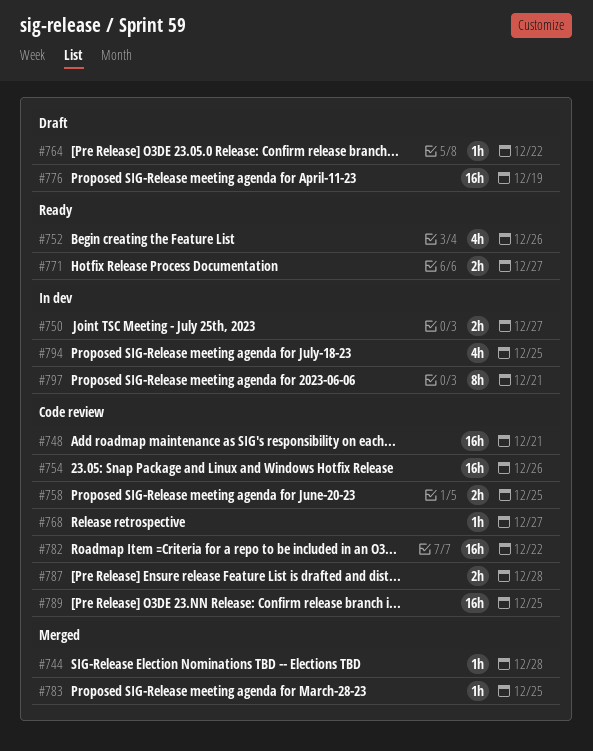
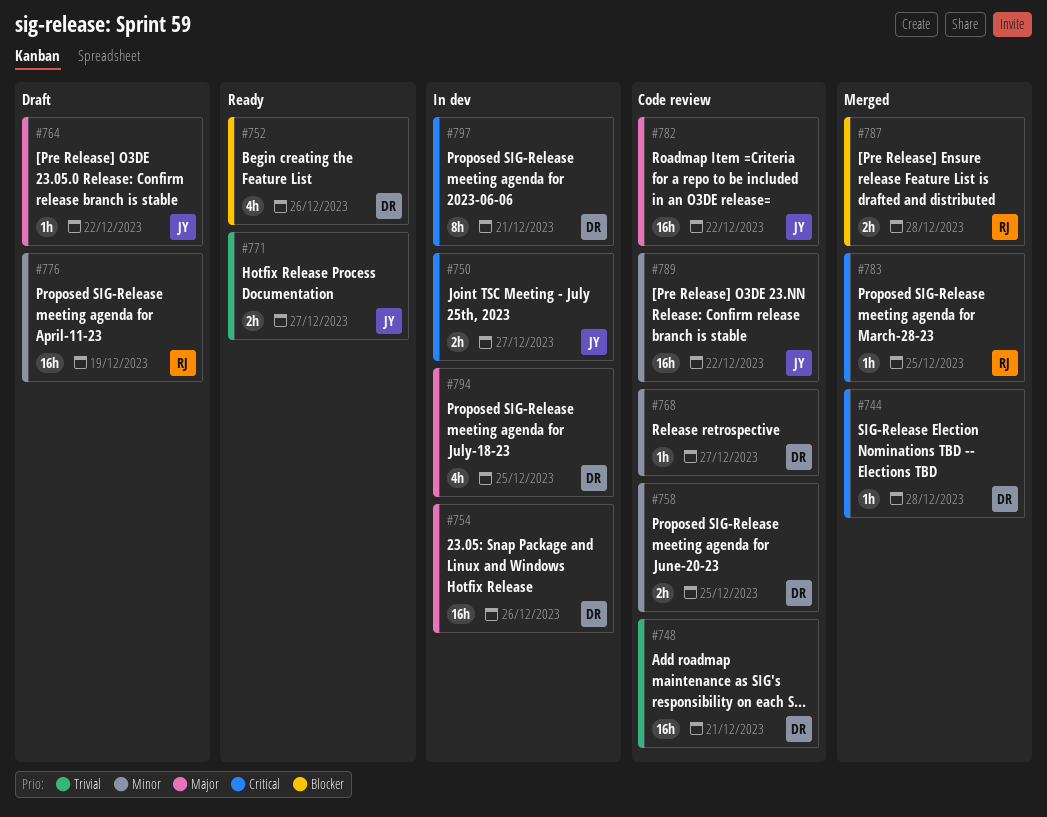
#754, status: Code review -> In dev
#787, status: Code review -> Merged
#789, due: Dec 25 -> Dec 22

